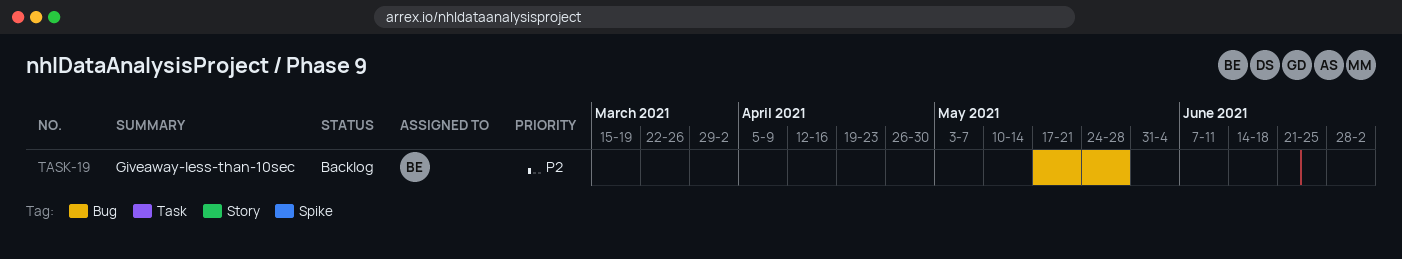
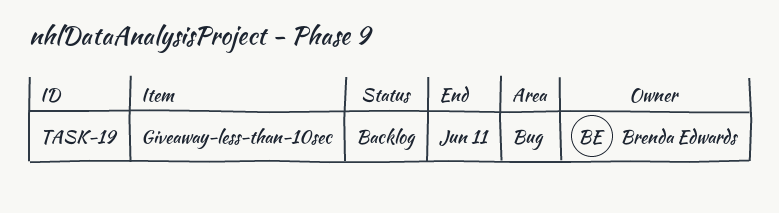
TASK-19, due: May 28 -> Jun 11

